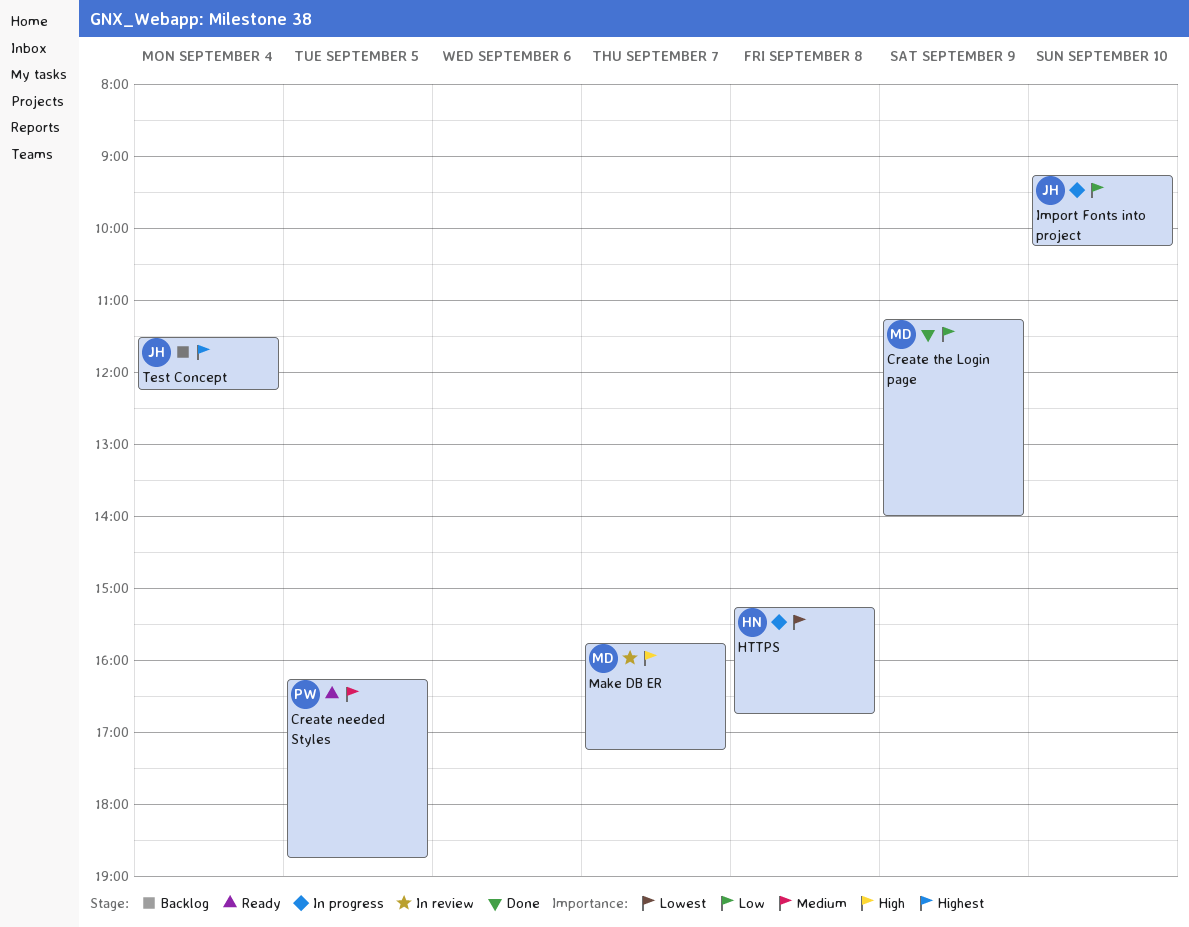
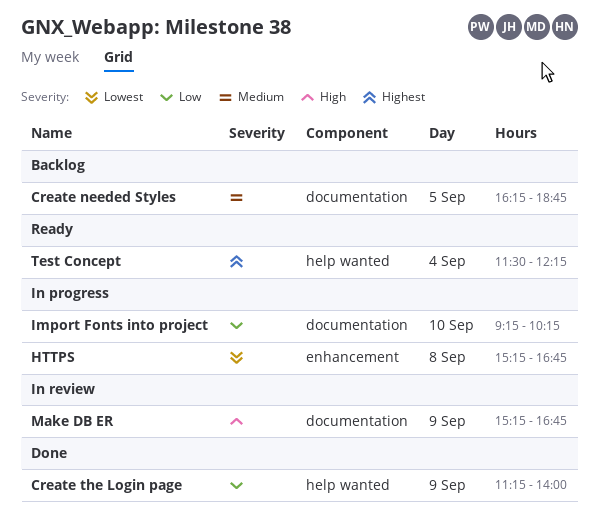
Create needed Styles, status: Ready -> Backlog
Make DB ER, day: Sep 7 -> Sep 9
Make DB ER, begins: 15:45 -> 15:15
Make DB ER, ends: 17:15 -> 16:45
Test Concept, status: Backlog -> Ready

